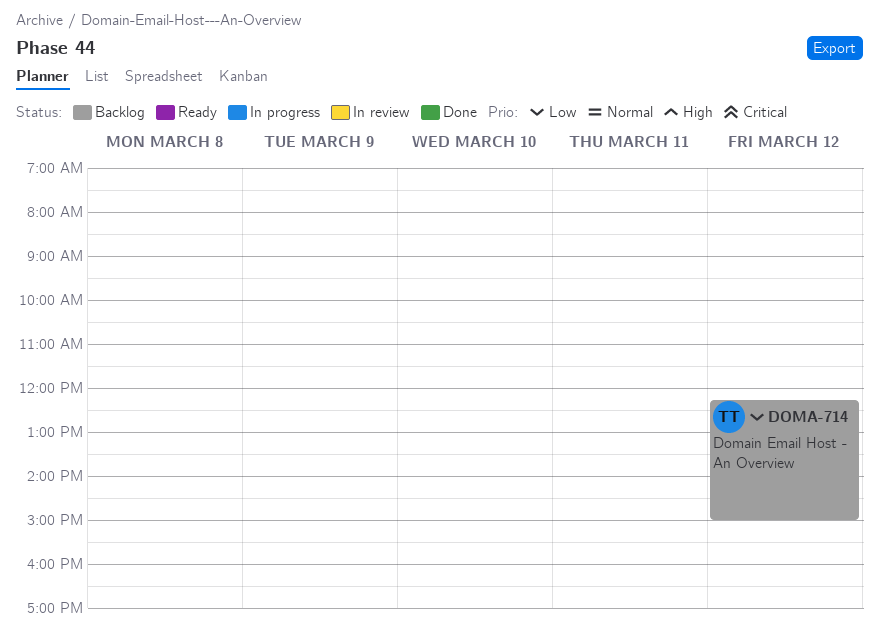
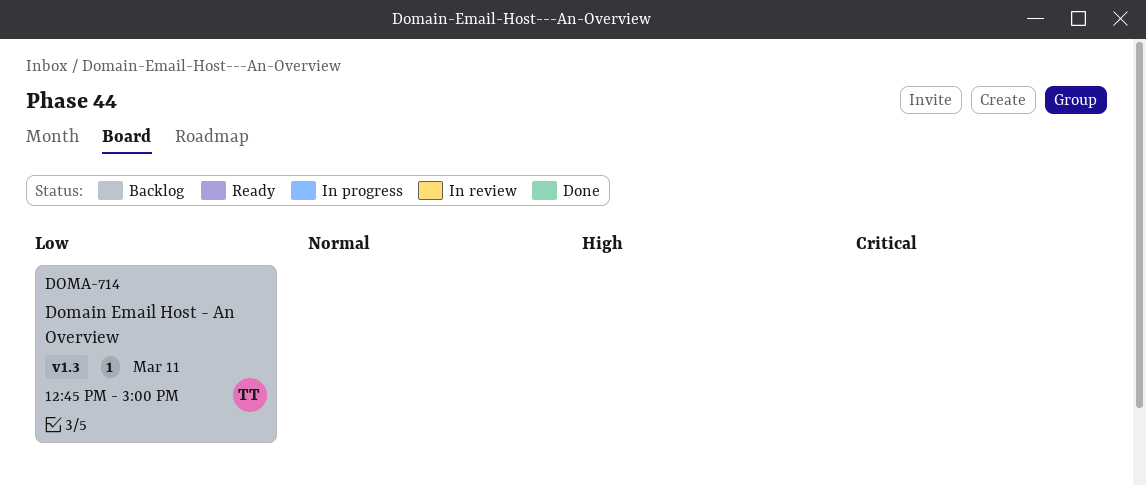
DOMA-714, day: Mar 12 -> Mar 11
DOMA-714, begins: 12:15 -> 12:45

